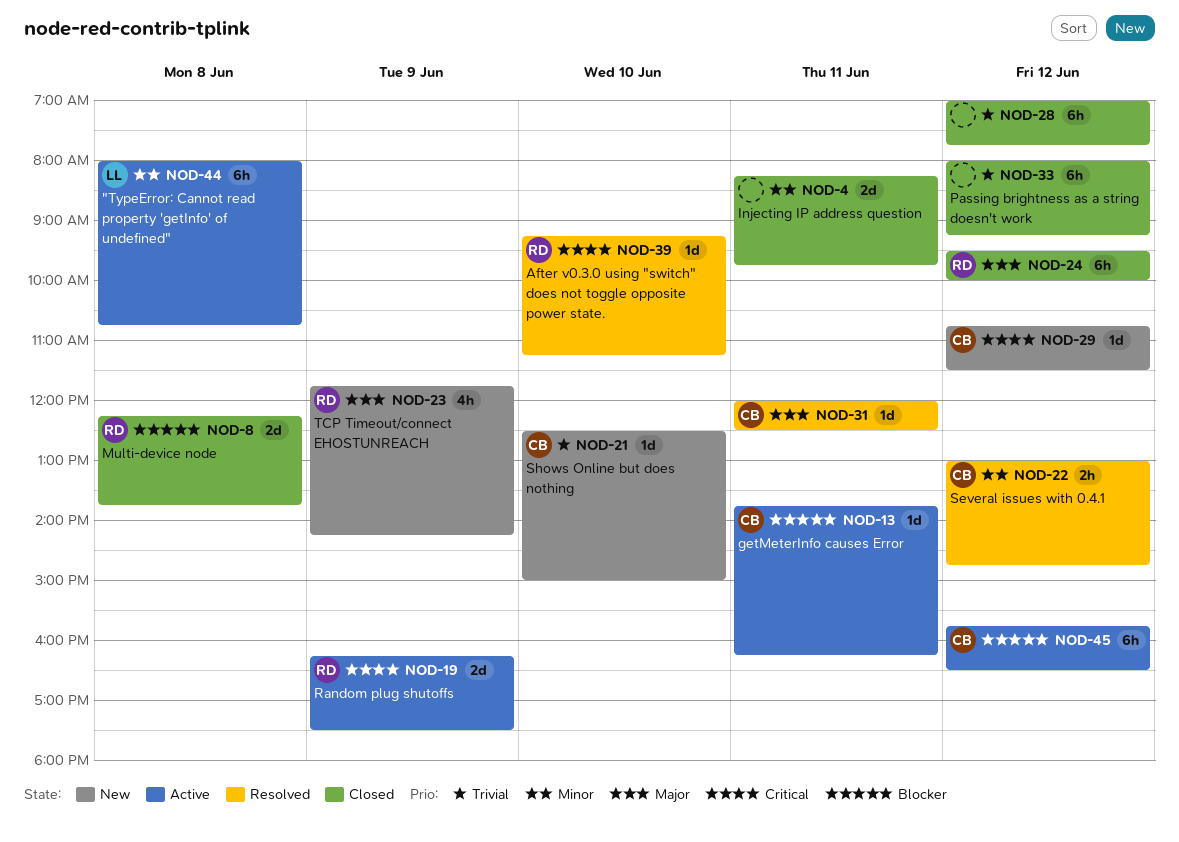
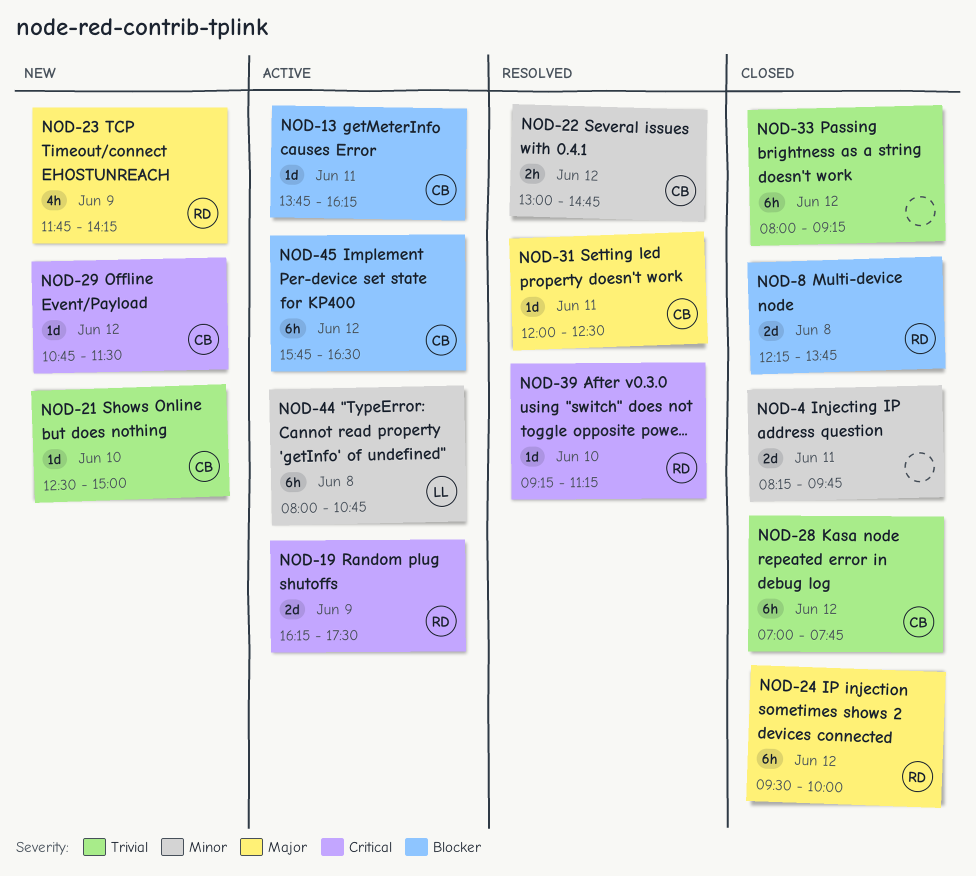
NOD-28, owner: none -> CB

